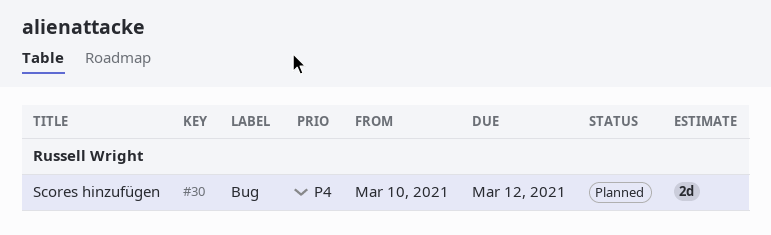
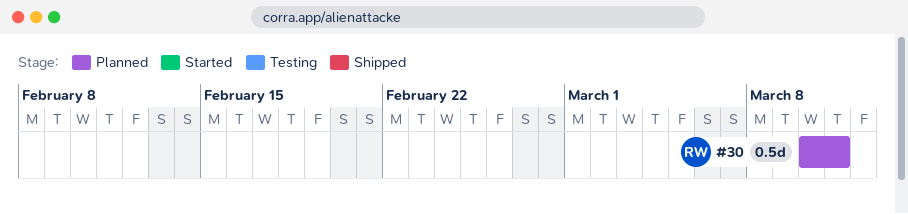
#30, estimate: 2d -> 0.5d
#30, due: Mar 12 -> Mar 11

